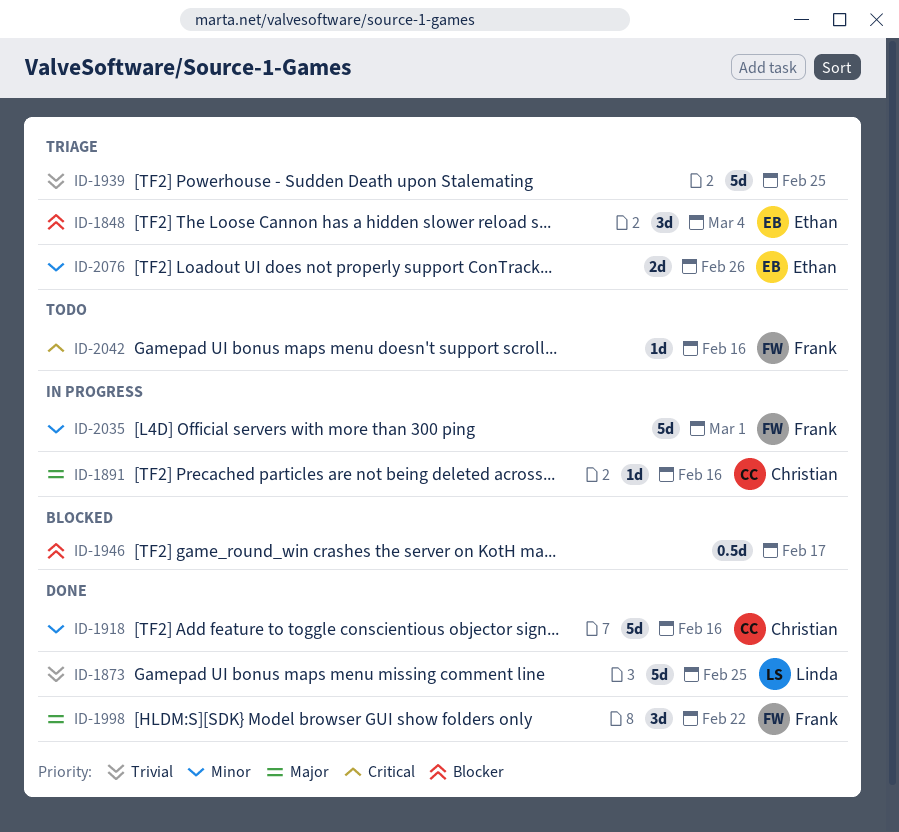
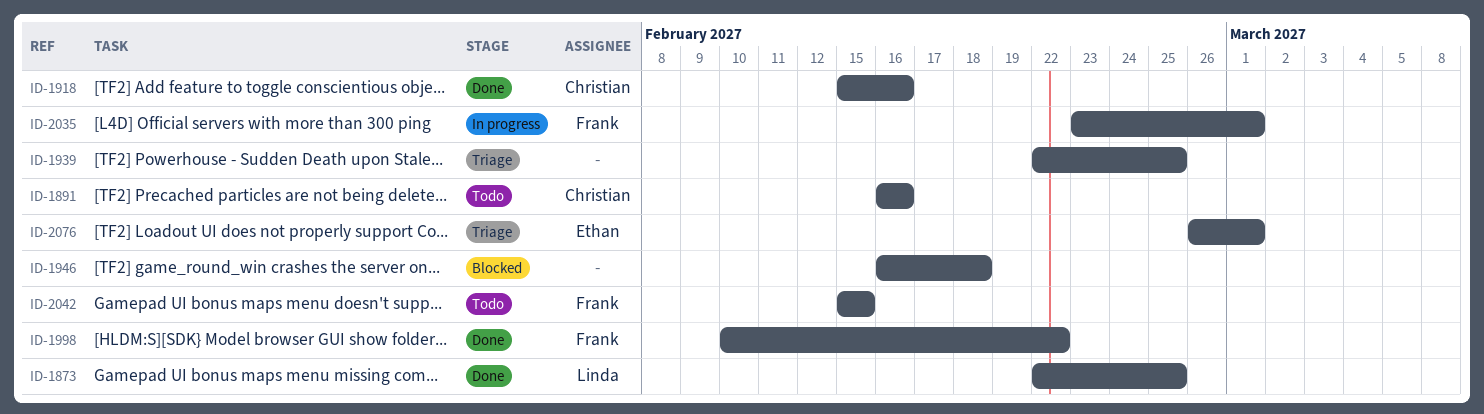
ID-1848: present -> none
ID-1891, status: In progress -> Todo
ID-1946, due: Feb 17 -> Feb 18
ID-2042, due: Feb 16 -> Feb 15
ID-2076, due: Feb 26 -> Mar 1

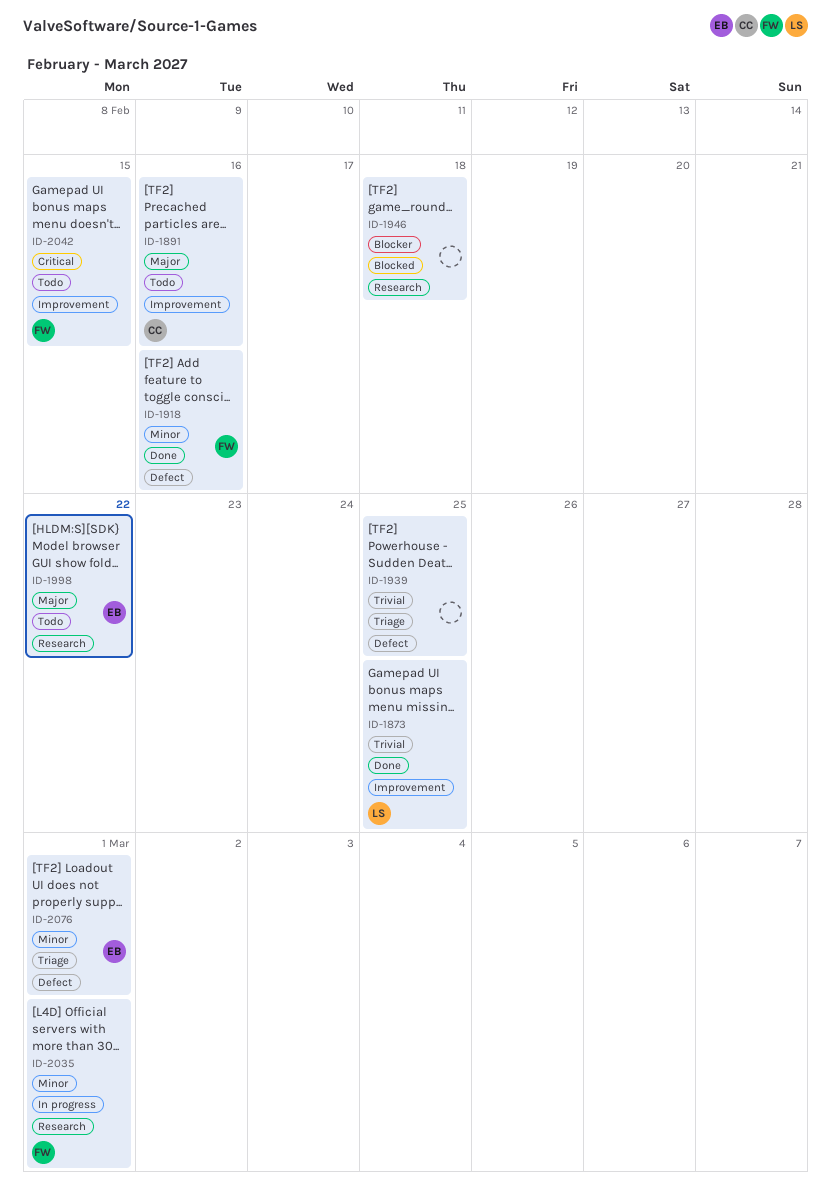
ID-1918, owner: Christian -> Frank
ID-1998, status: Done -> Todo
ID-1998, owner: Frank -> Ethan

